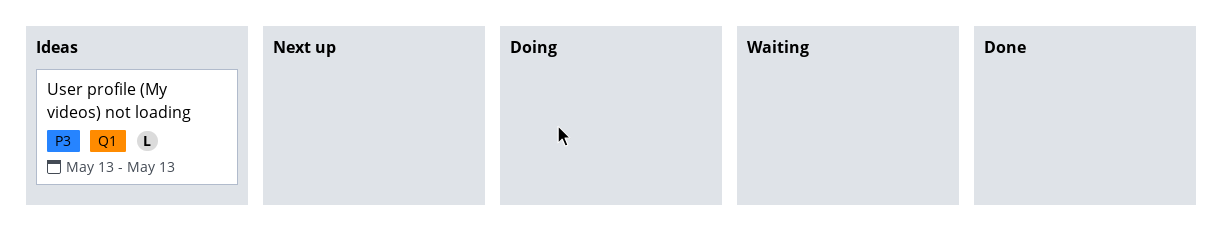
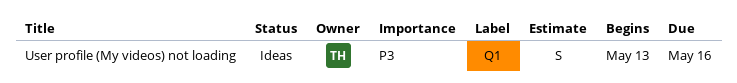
User profile (My videos) not loading, estimate: L -> S
User profile (My videos) not loading, due: May 13 -> May 16

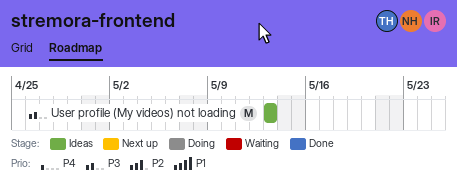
User profile (My videos) not loading, estimate: S -> M
User profile (My videos) not loading, due: May 16 -> May 13

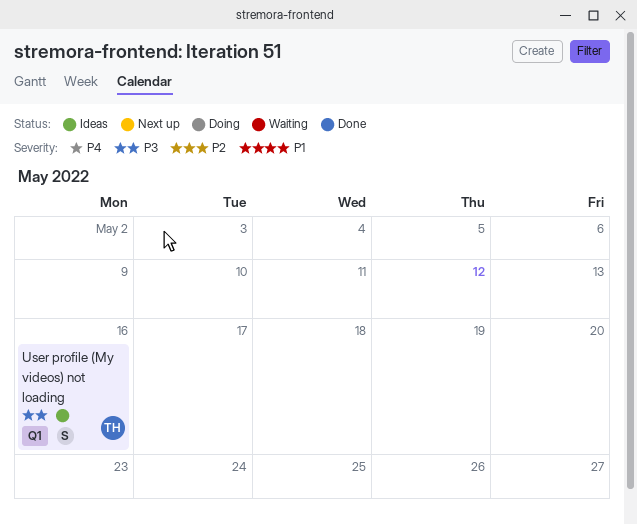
User profile (My videos) not loading, estimate: M -> S
User profile (My videos) not loading, due: May 13 -> May 16

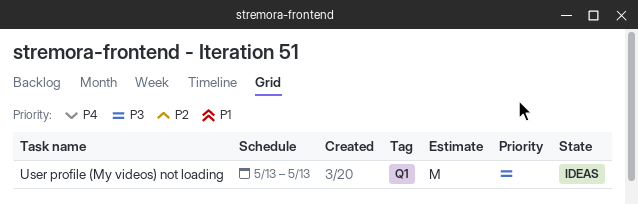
User profile (My videos) not loading, estimate: S -> M
User profile (My videos) not loading, due: May 16 -> May 13

